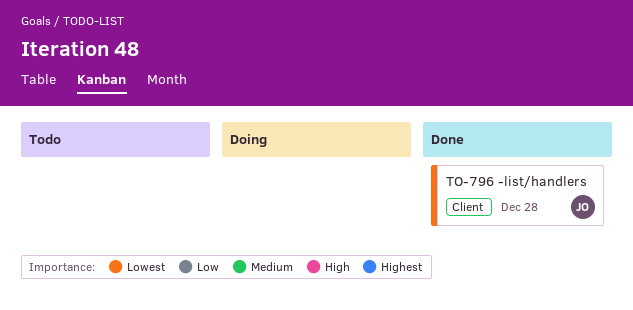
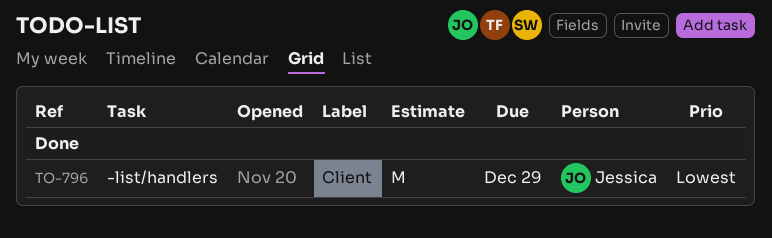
TO-796, due: Dec 28 -> Dec 29

